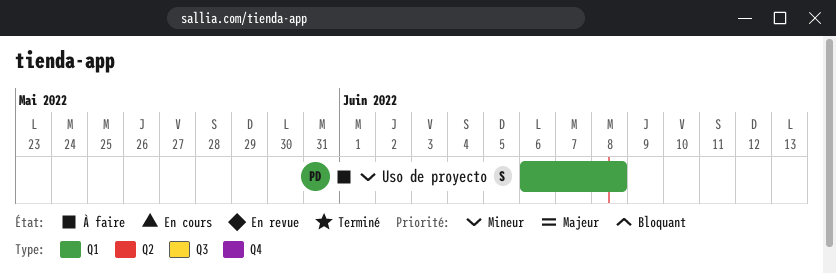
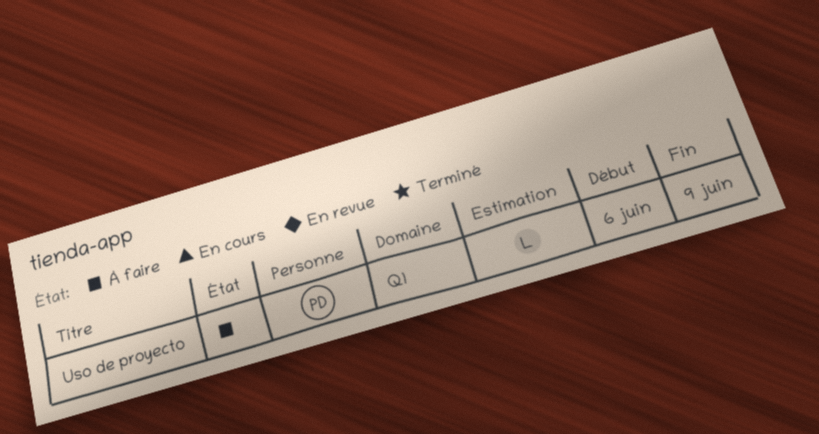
Uso de proyecto, estimate: S -> L
Uso de proyecto, due: Jun 8 -> Jun 9

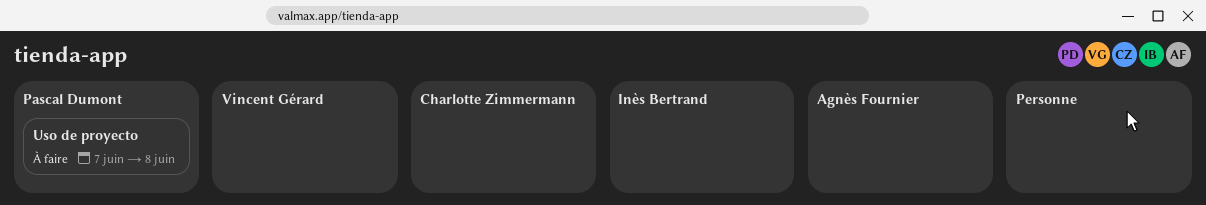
Uso de proyecto, start: Jun 6 -> Jun 7
Uso de proyecto, due: Jun 9 -> Jun 8

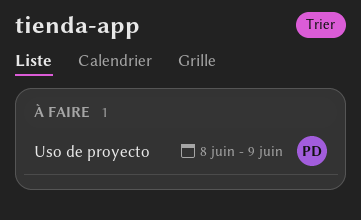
Uso de proyecto, start: Jun 7 -> Jun 8
Uso de proyecto, due: Jun 8 -> Jun 9

